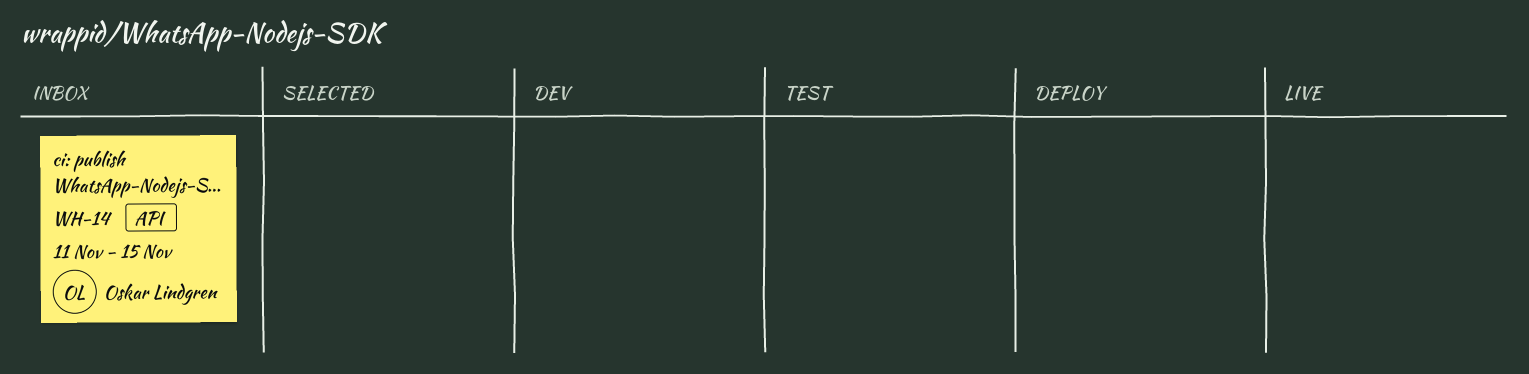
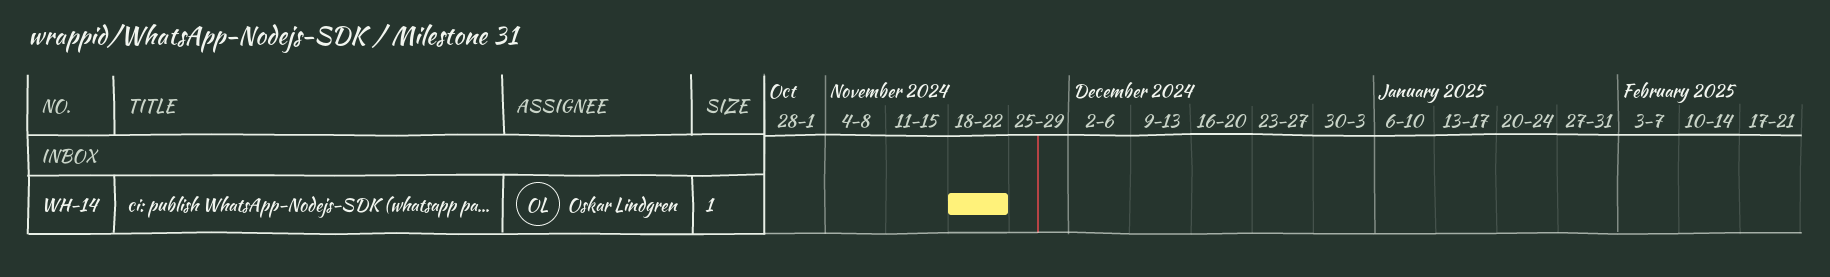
WH-14, start: Nov 11 -> Nov 18
WH-14, due: Nov 15 -> Nov 22

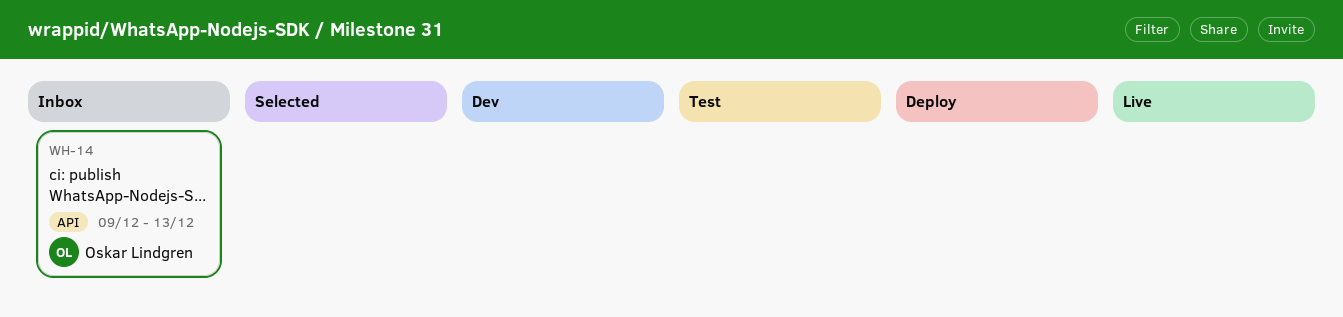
WH-14, start: Nov 18 -> Dec 9
WH-14, due: Nov 22 -> Dec 13

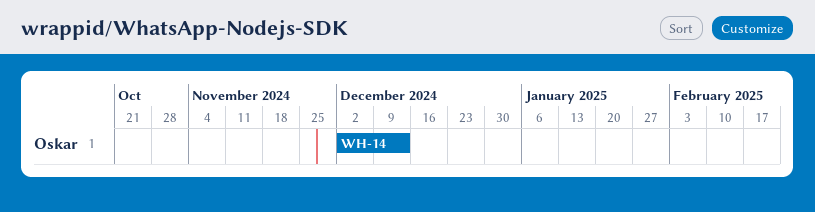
WH-14, start: Dec 9 -> Dec 2

